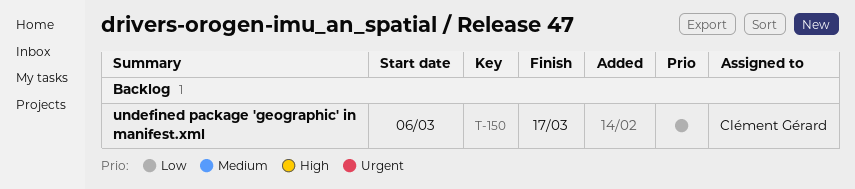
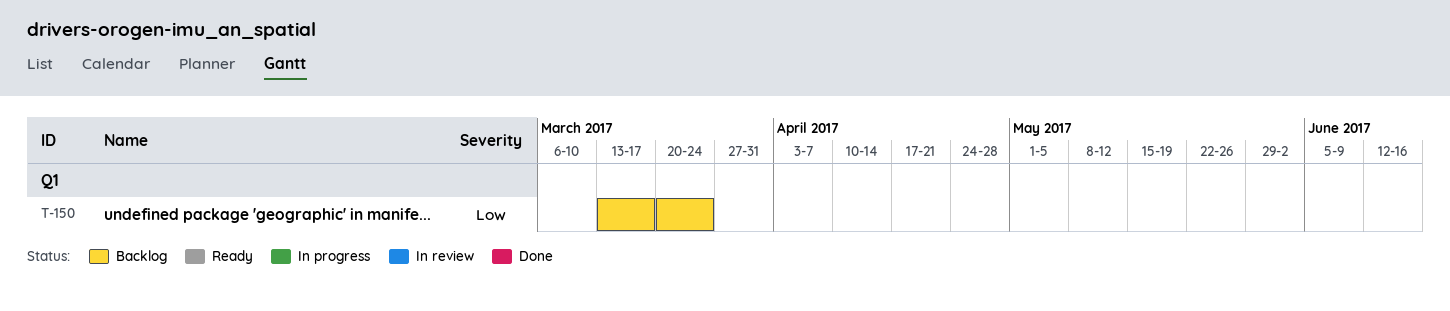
T-150, start: Mar 6 -> Mar 13
T-150, due: Mar 17 -> Mar 24

